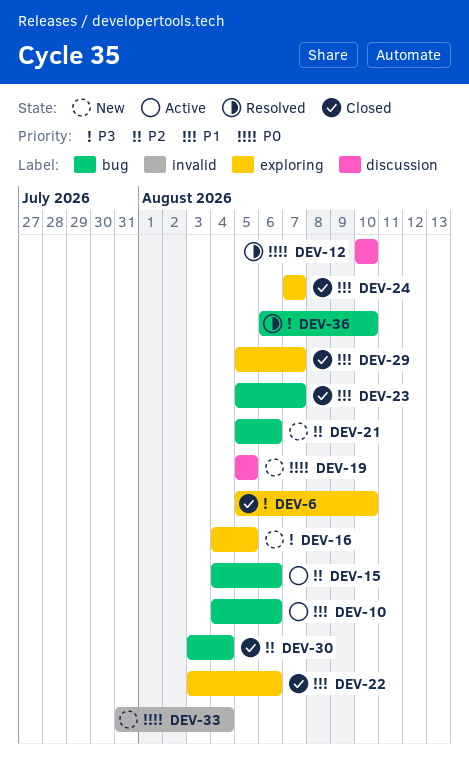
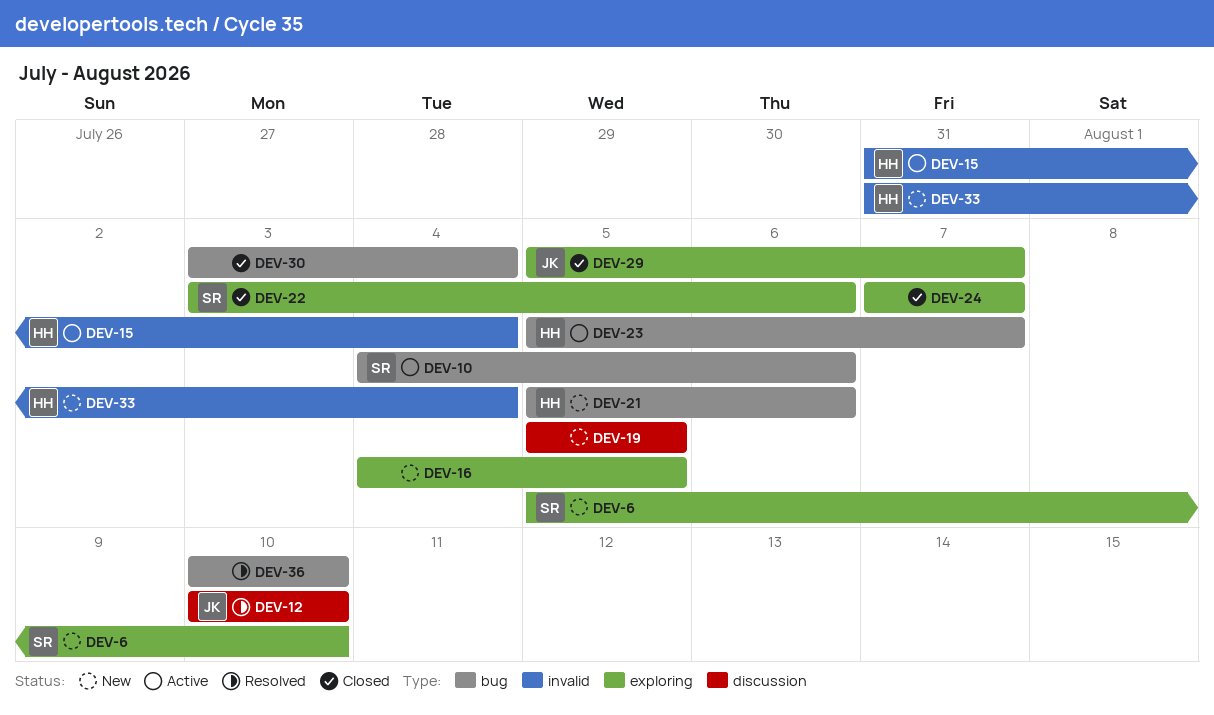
DEV-6, status: Closed -> New
DEV-15, label: bug -> invalid
DEV-15, start: Aug 4 -> Jul 31
DEV-15, due: Aug 6 -> Aug 4
DEV-23, status: Closed -> Active
DEV-36, start: Aug 6 -> Aug 10

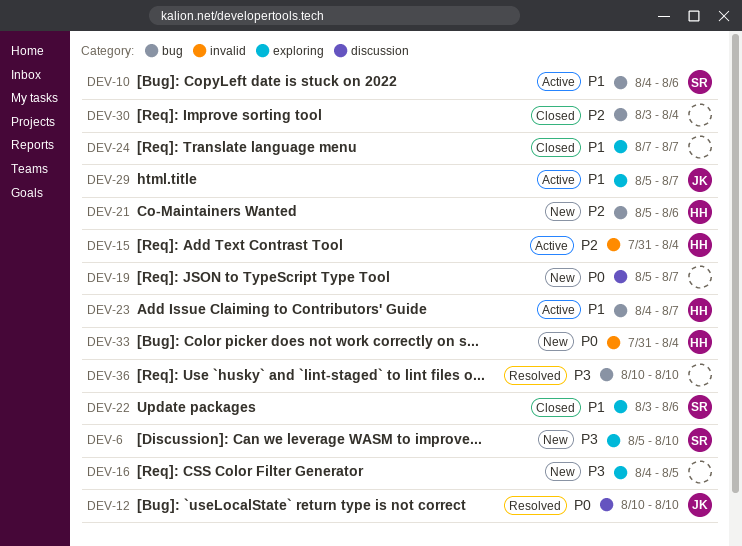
DEV-19, due: Aug 5 -> Aug 7
DEV-23, start: Aug 5 -> Aug 4
DEV-29, status: Closed -> Active

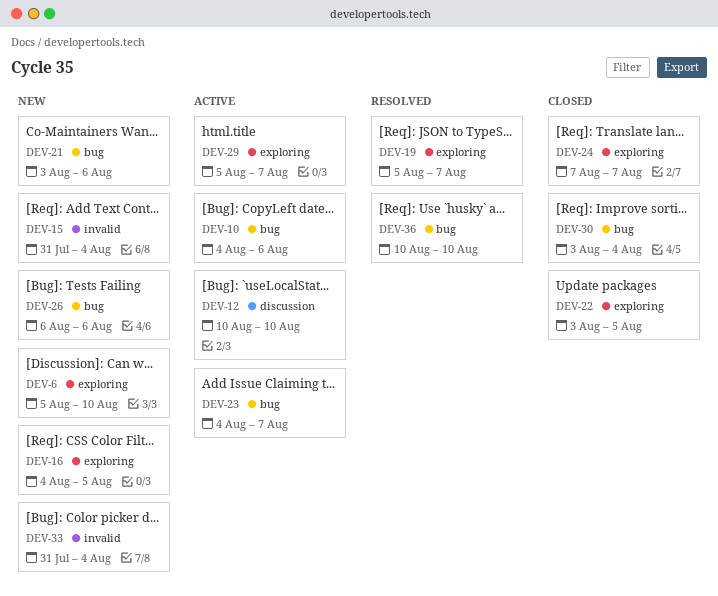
DEV-12, status: Resolved -> Active
DEV-15, status: Active -> New
DEV-19, status: New -> Resolved
DEV-19, label: discussion -> exploring
DEV-21, start: Aug 5 -> Aug 3
DEV-22, due: Aug 6 -> Aug 5
DEV-26: none -> present

